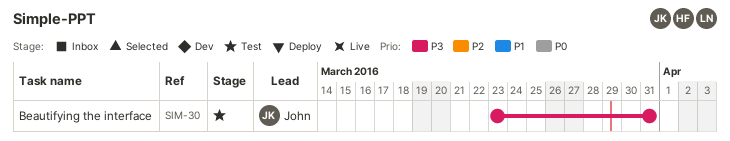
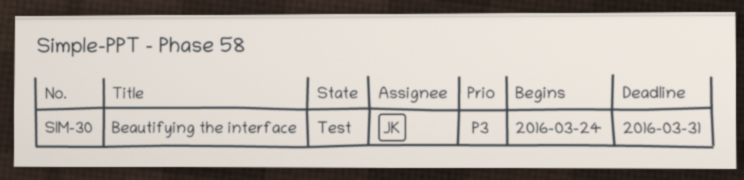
SIM-30, start: Mar 23 -> Mar 24

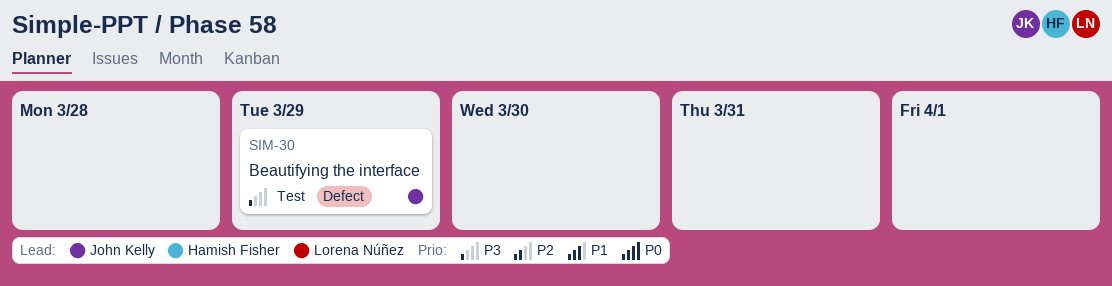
SIM-30, due: Mar 31 -> Mar 29

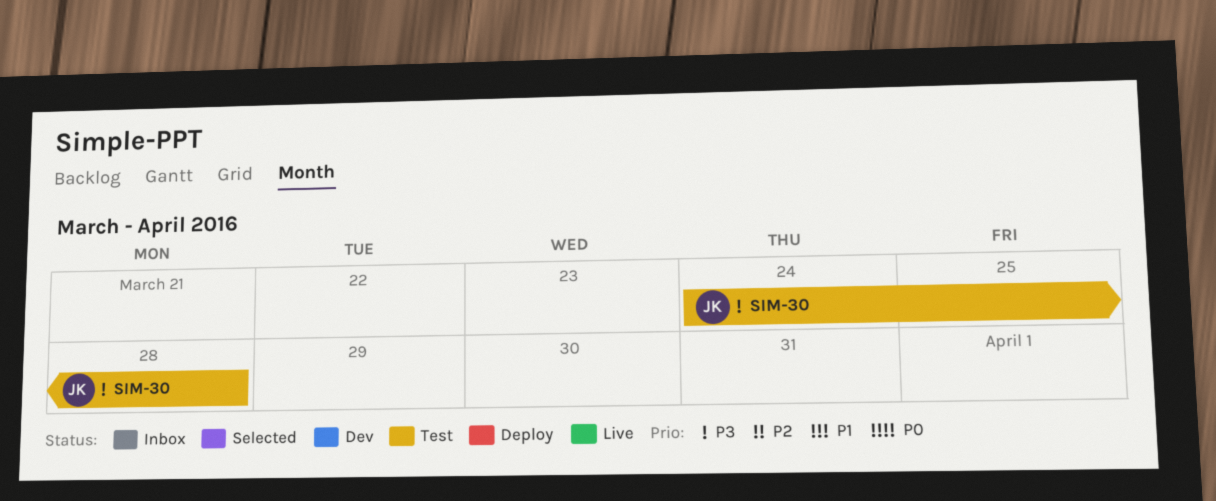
SIM-30, due: Mar 29 -> Mar 28

